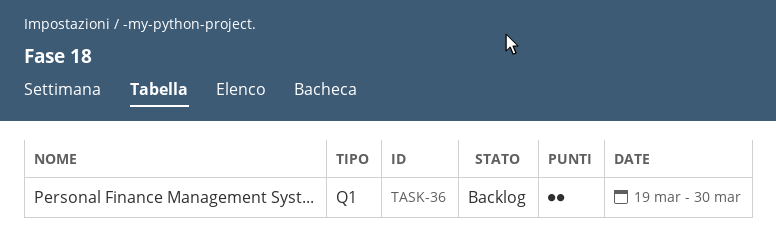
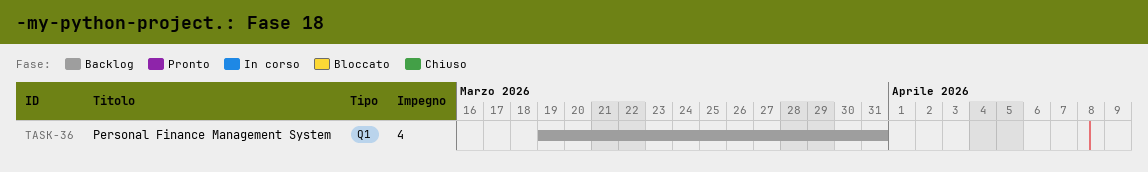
TASK-36, estimate: 2 -> 4
TASK-36, due: Mar 30 -> Mar 31

